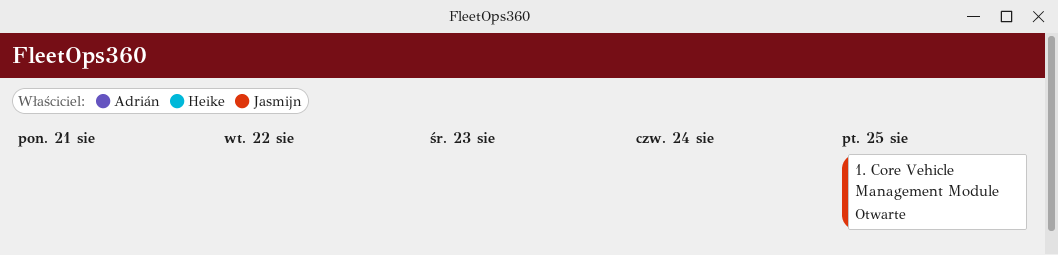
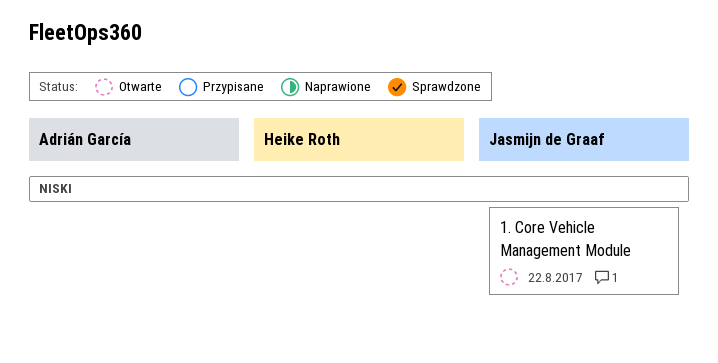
1. Core Vehicle Management Module, due: Aug 25 -> Aug 22

